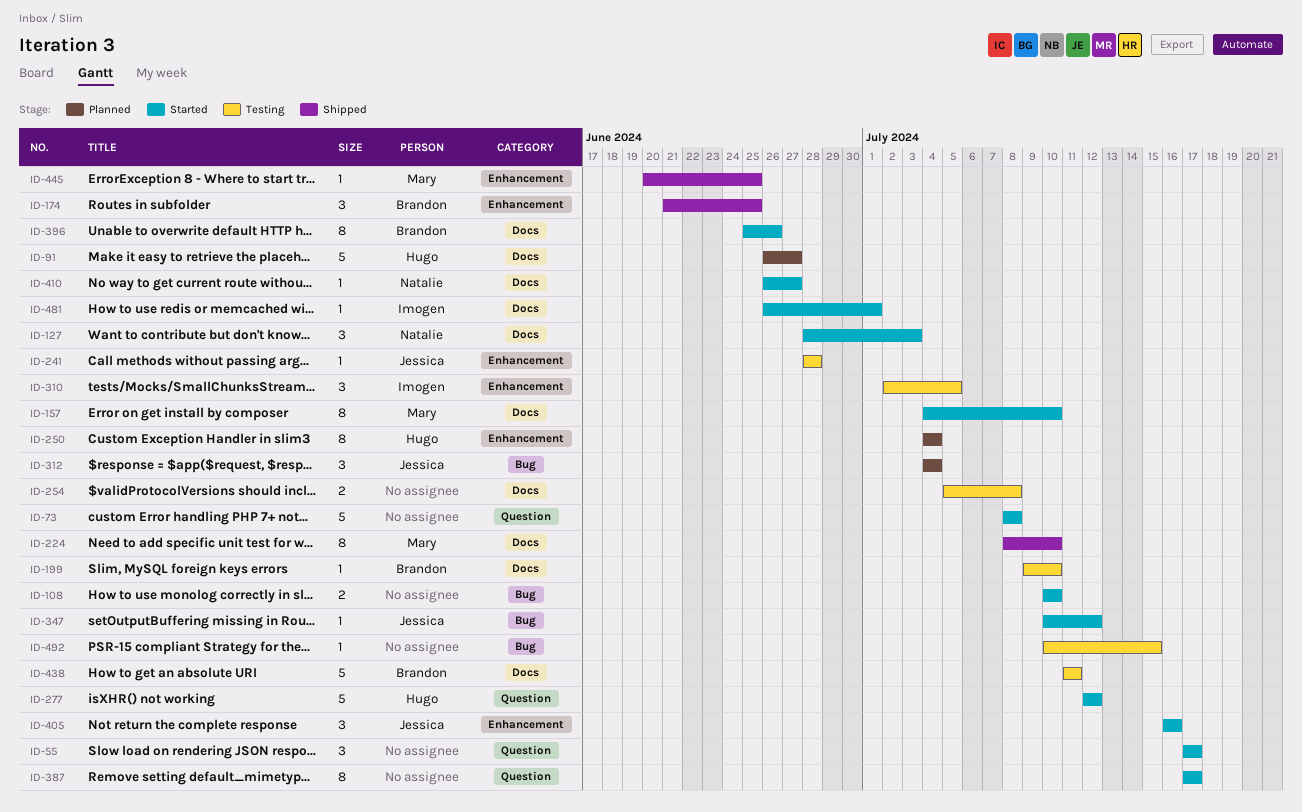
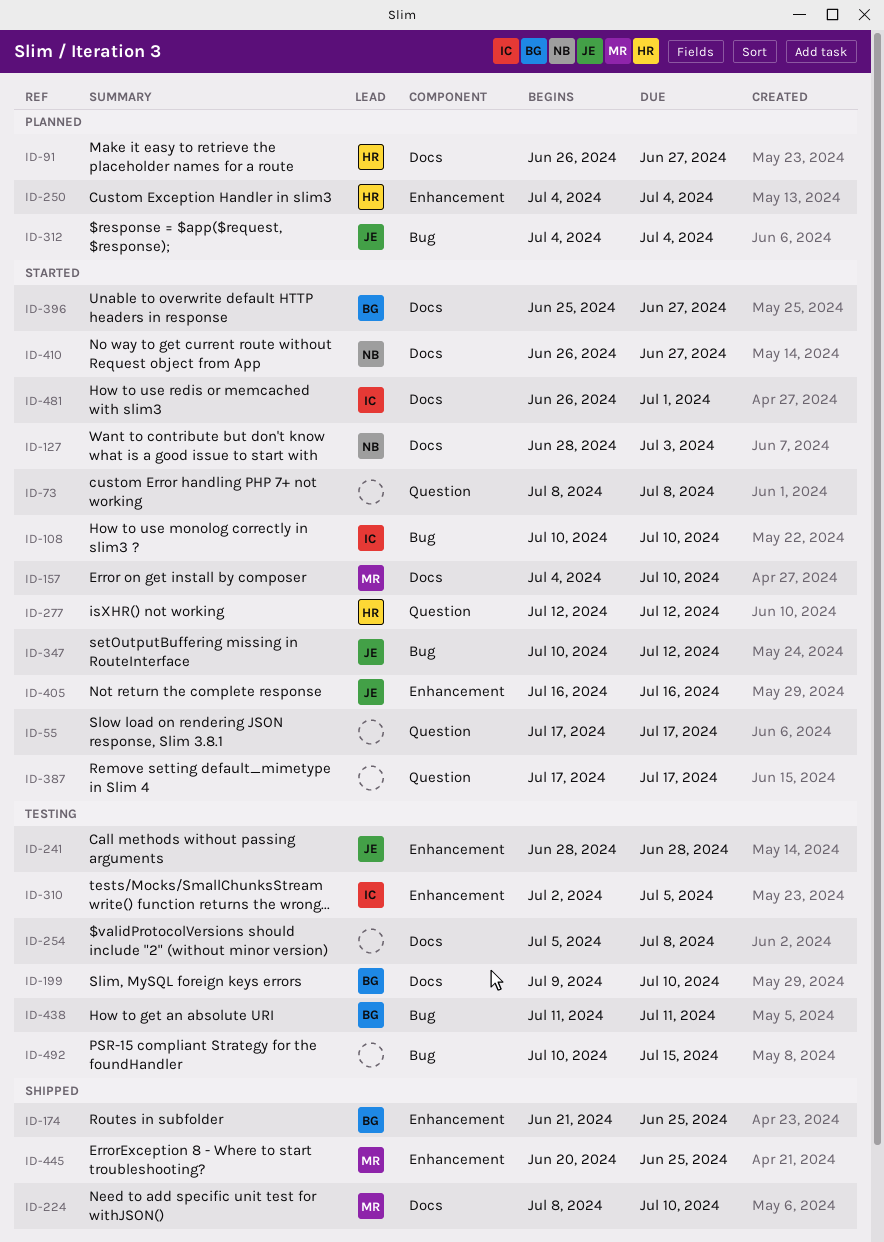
ID-108, owner: none -> Imogen
ID-396, due: Jun 26 -> Jun 27
ID-438, label: Docs -> Bug

